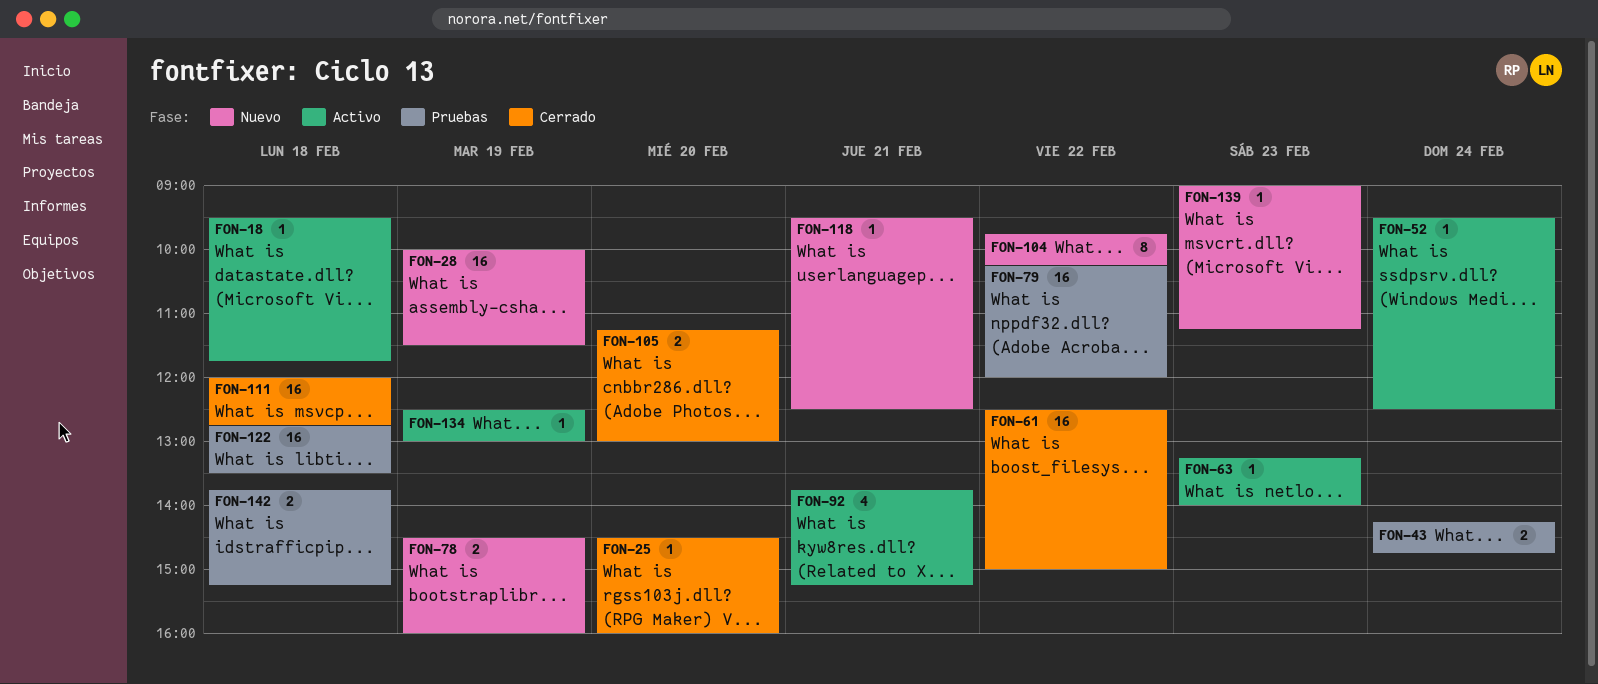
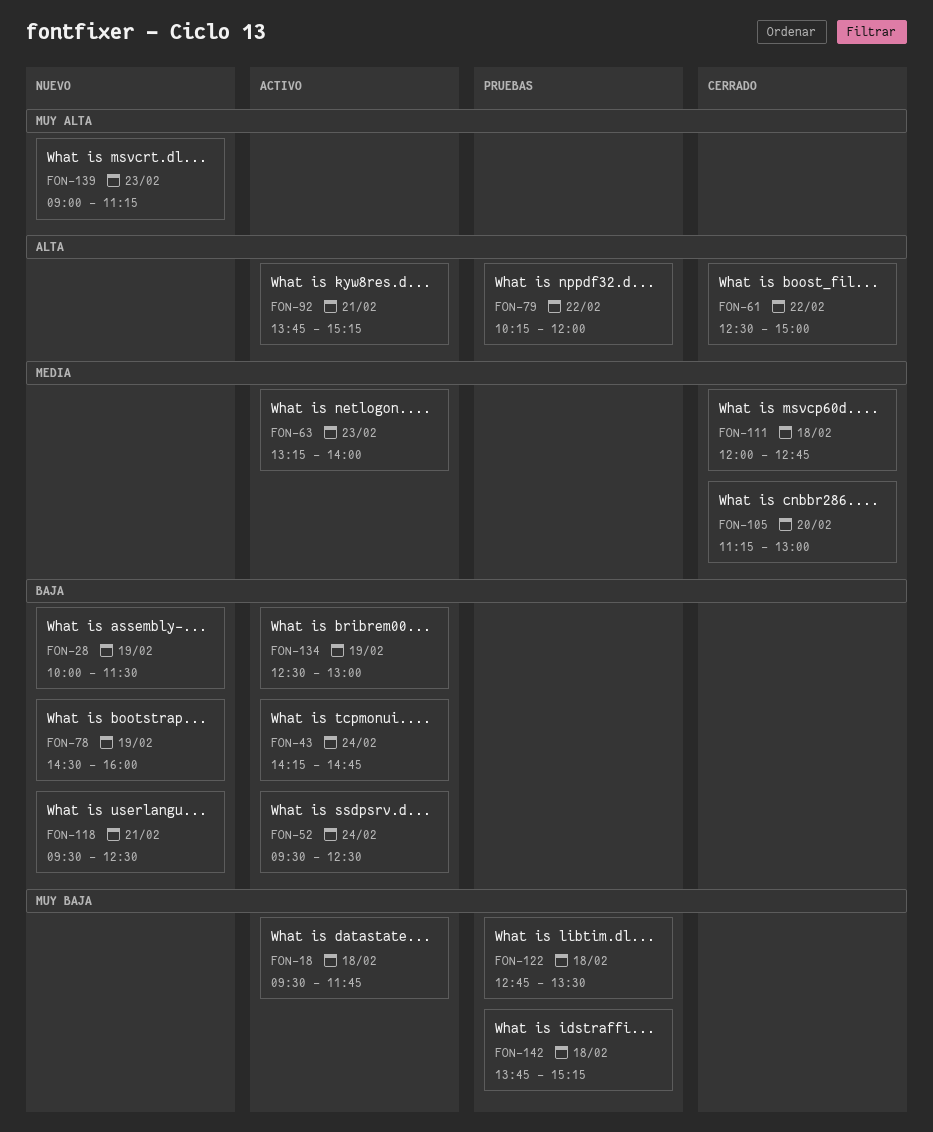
FON-25: present -> none
FON-43, status: Pruebas -> Activo
FON-104: present -> none

